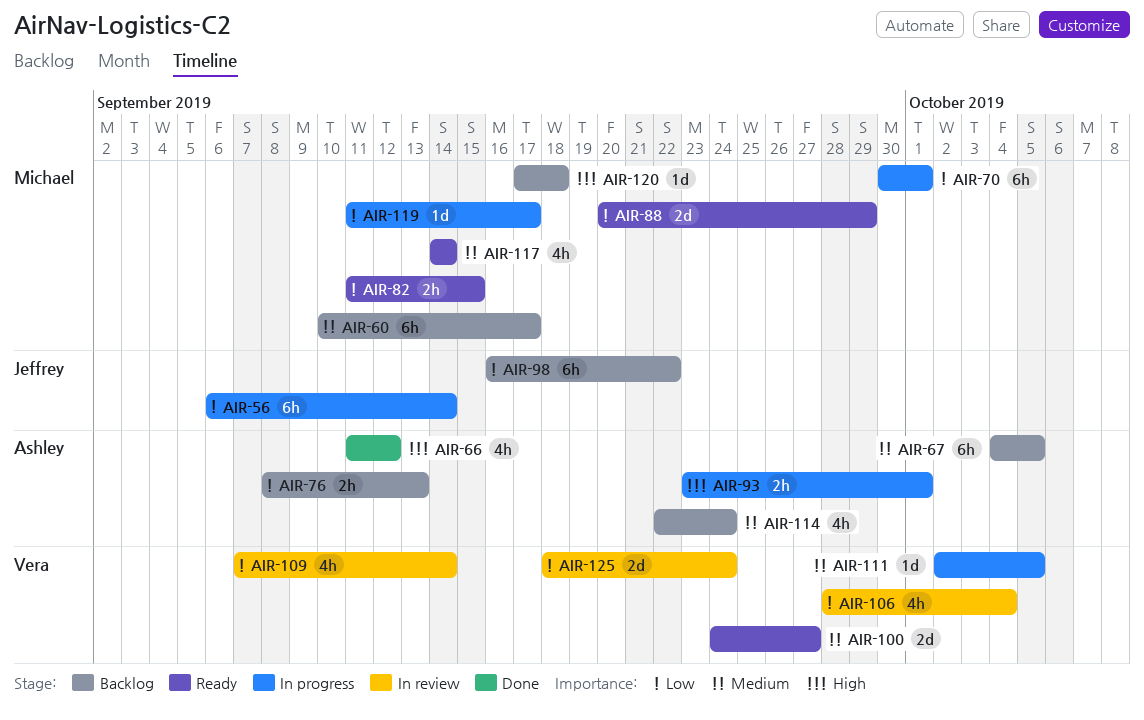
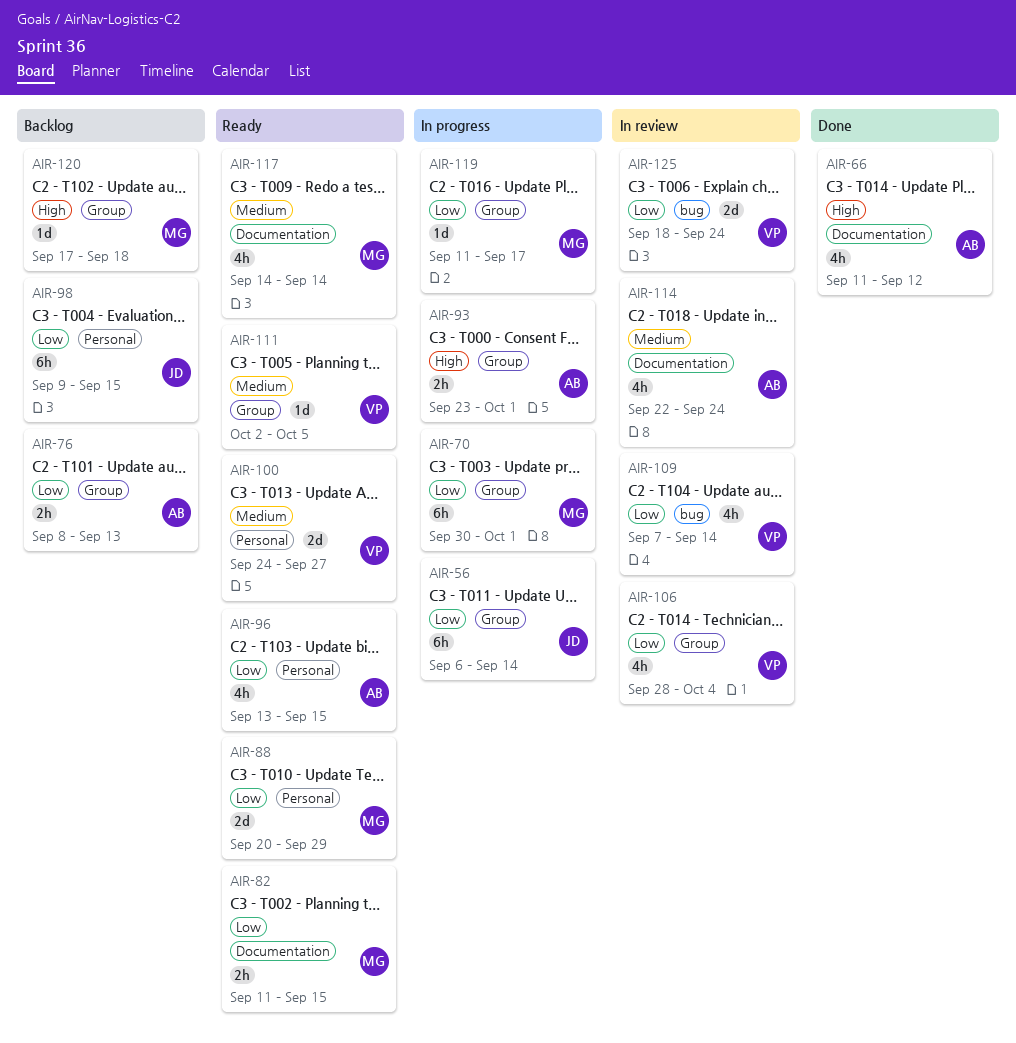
AIR-60: present -> none
AIR-67: present -> none
AIR-96: none -> present
AIR-98, start: Sep 16 -> Sep 9
AIR-98, due: Sep 22 -> Sep 15
AIR-111, status: In progress -> Ready
AIR-114, status: Backlog -> In review

